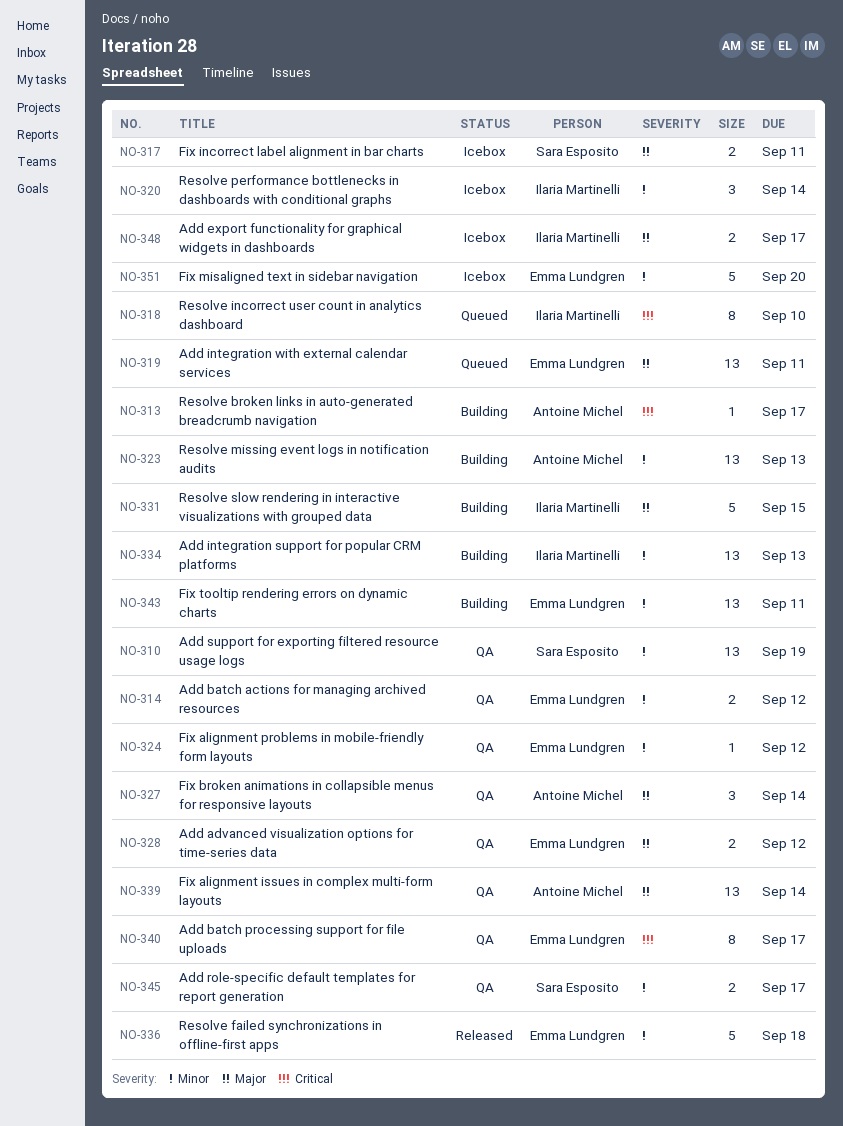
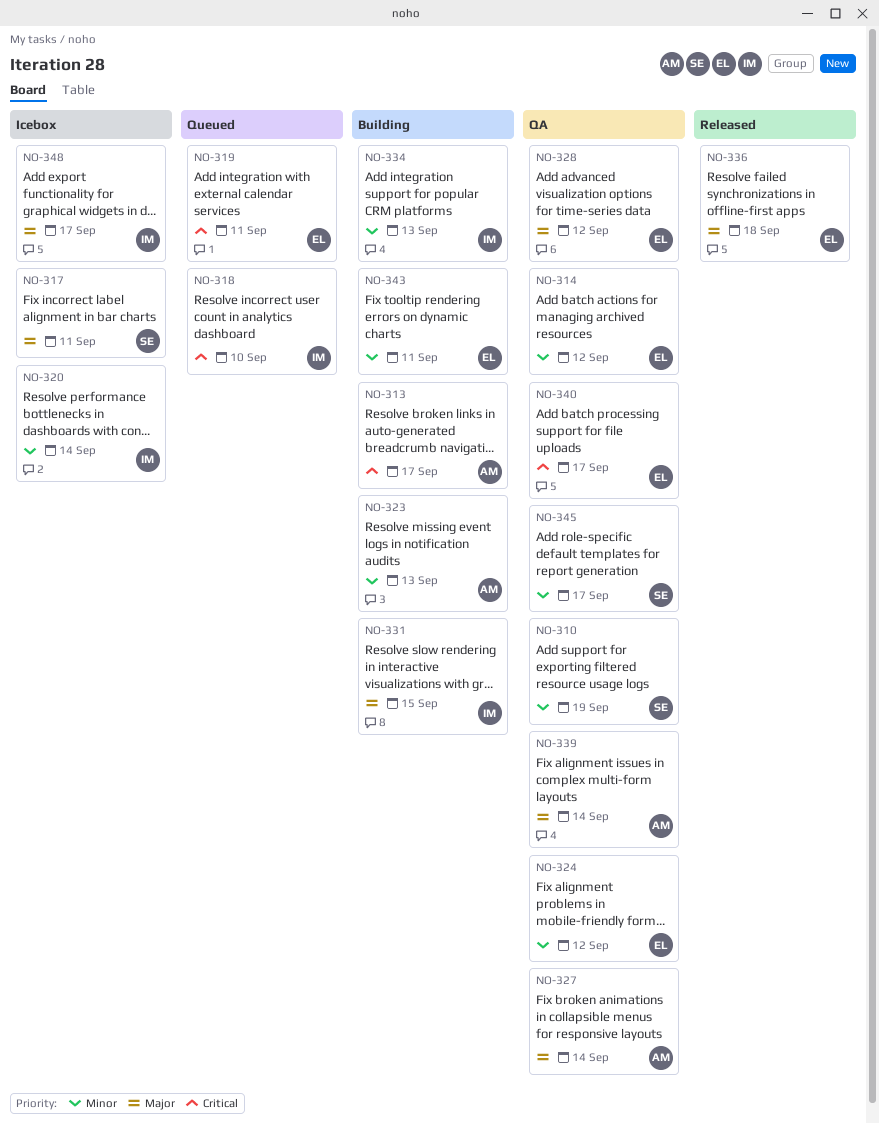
NO-319, priority: Major -> Critical
NO-336, priority: Minor -> Major
NO-351: present -> none

